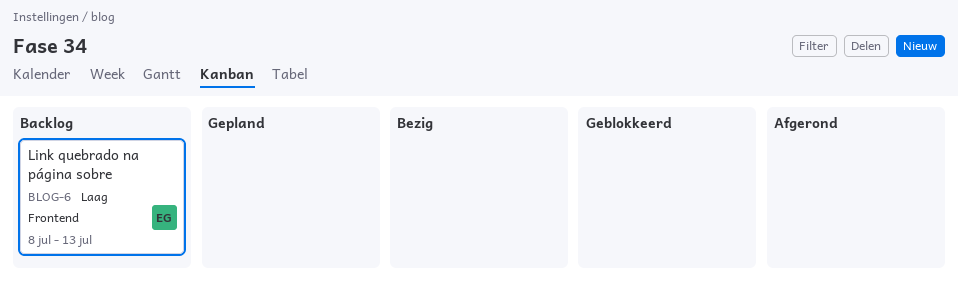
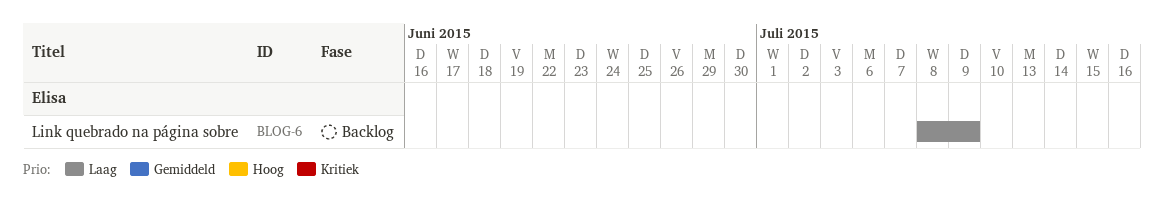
BLOG-6, due: Jul 13 -> Jul 9

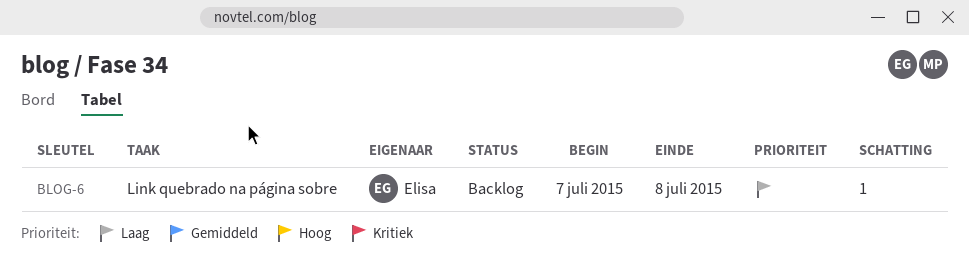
BLOG-6, start: Jul 8 -> Jul 7
BLOG-6, due: Jul 9 -> Jul 8

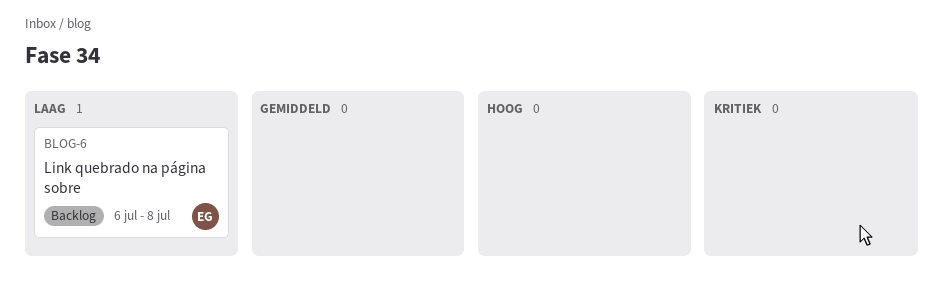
BLOG-6, start: Jul 7 -> Jul 6

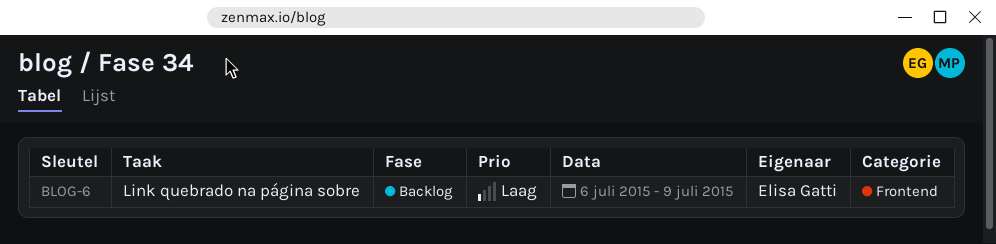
BLOG-6, due: Jul 8 -> Jul 9

